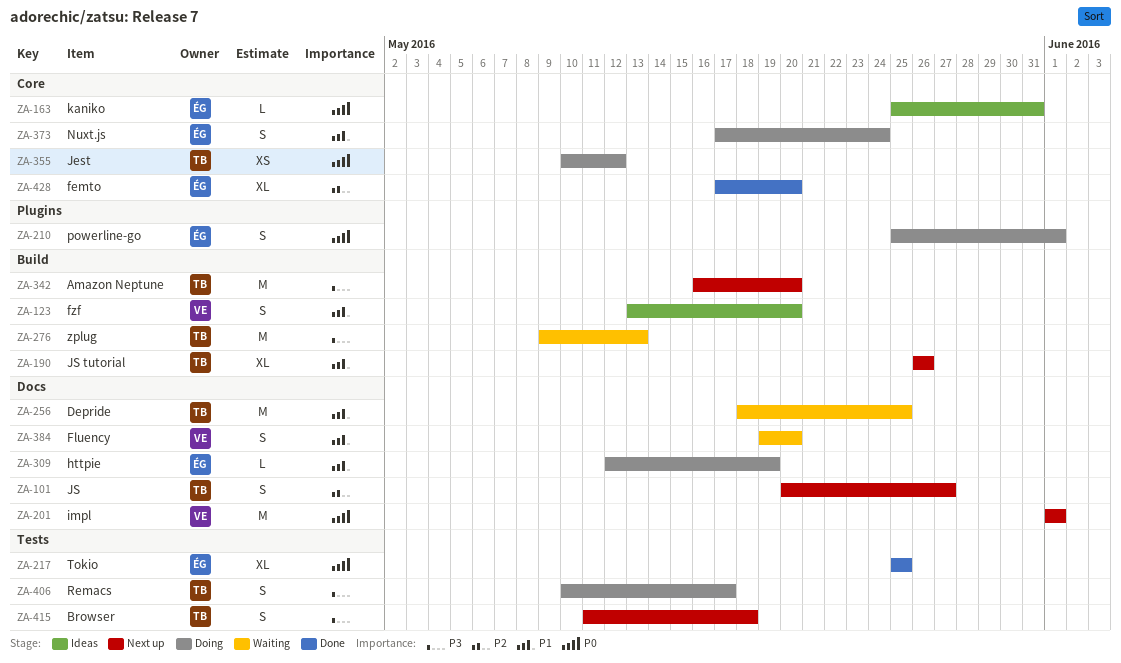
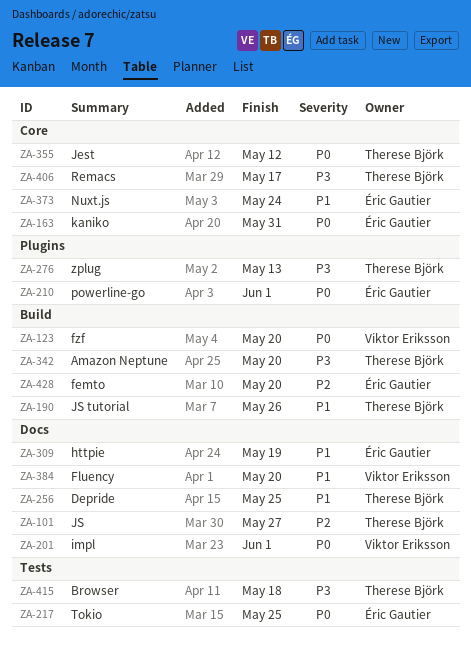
ZA-123, priority: P1 -> P0
ZA-276, label: Build -> Plugins
ZA-406, label: Tests -> Core
ZA-428, label: Core -> Build

